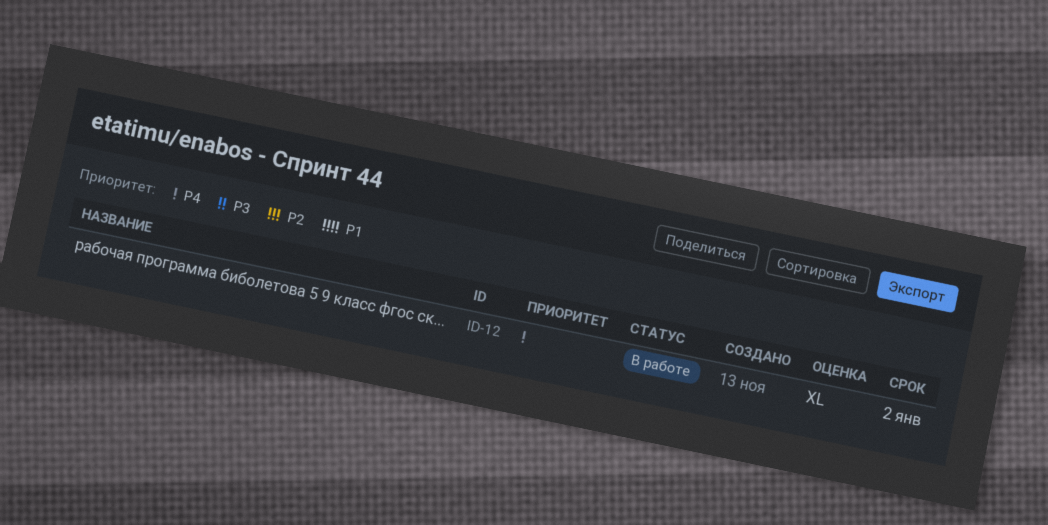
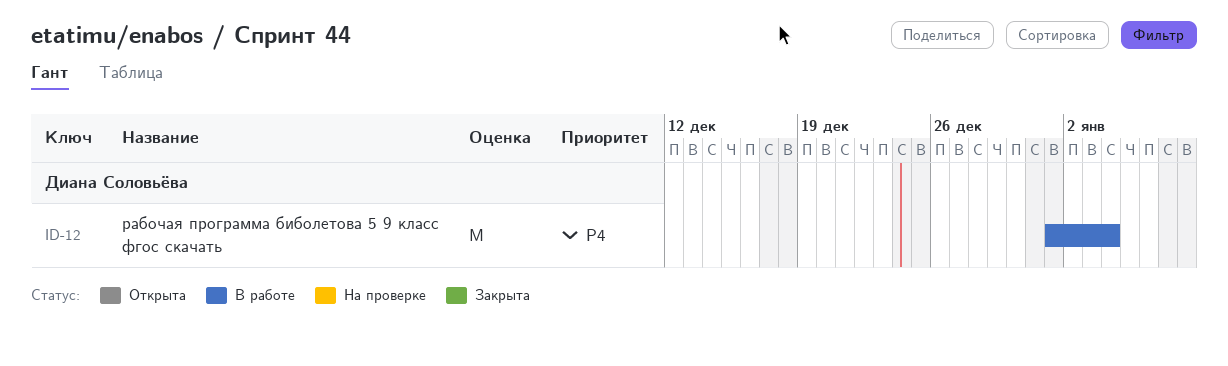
ID-12, estimate: XL -> M
ID-12, due: Jan 2 -> Jan 4

